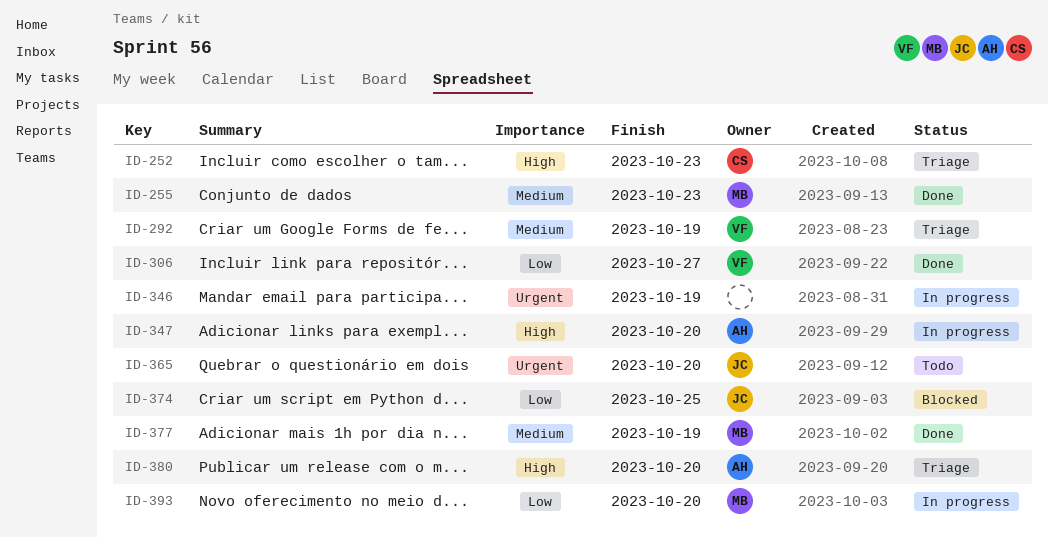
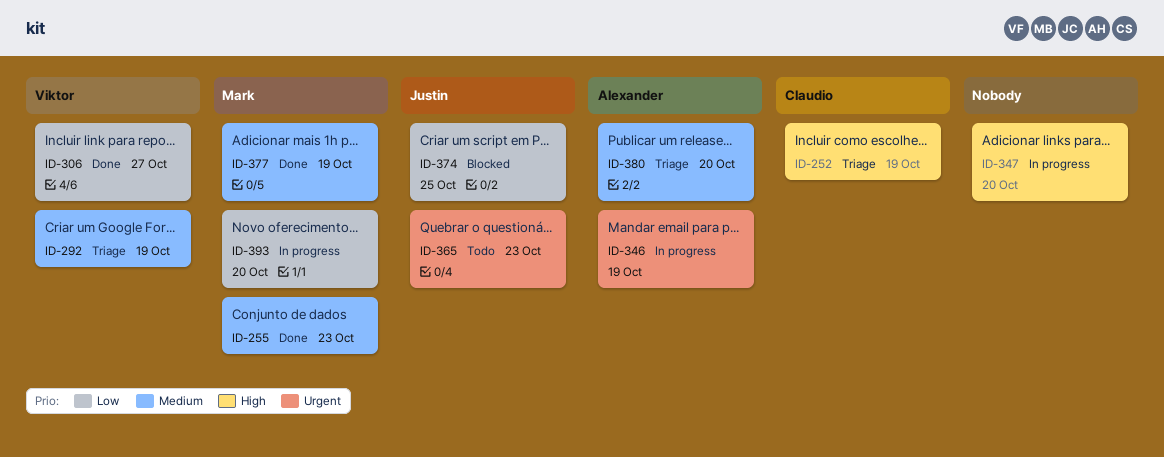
ID-252, due: Oct 23 -> Oct 19
ID-346, owner: none -> Alexander
ID-347, owner: Alexander -> none
ID-365, due: Oct 20 -> Oct 23
ID-380, priority: High -> Medium

